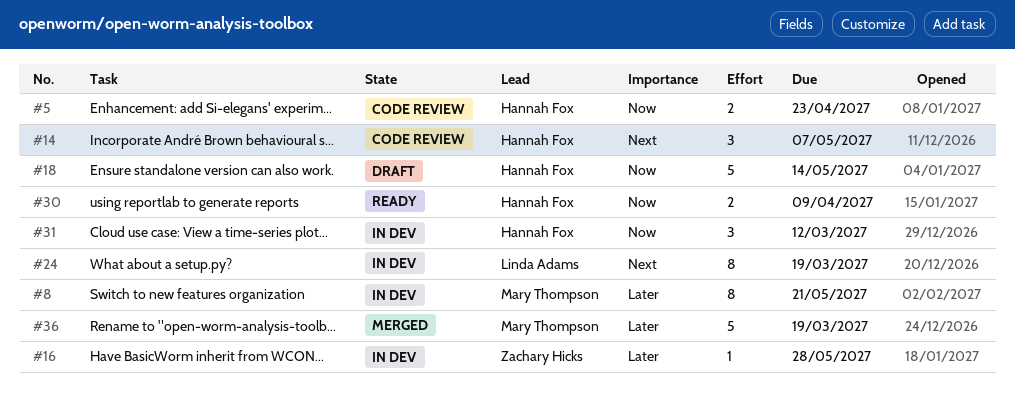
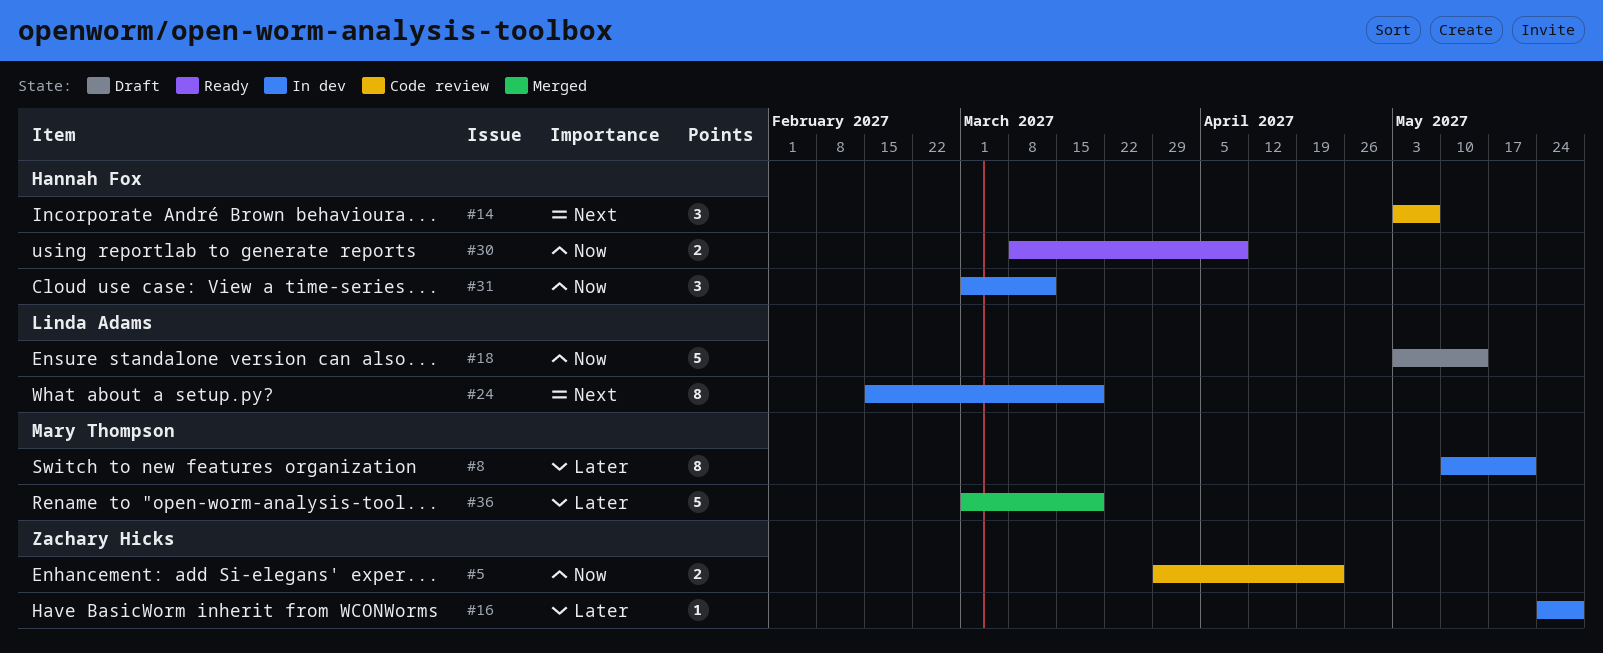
#5, owner: Hannah Fox -> Zachary Hicks
#18, owner: Hannah Fox -> Linda Adams

